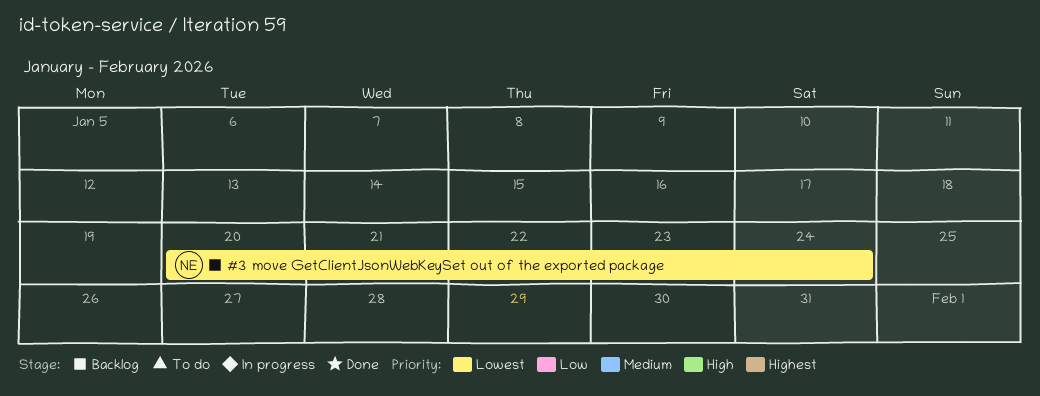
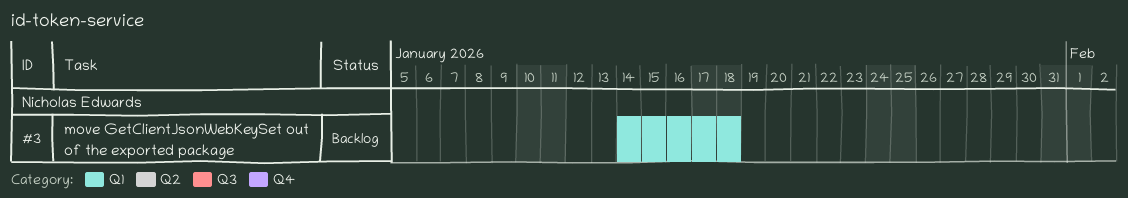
#3, start: Jan 20 -> Jan 14
#3, due: Jan 24 -> Jan 18

